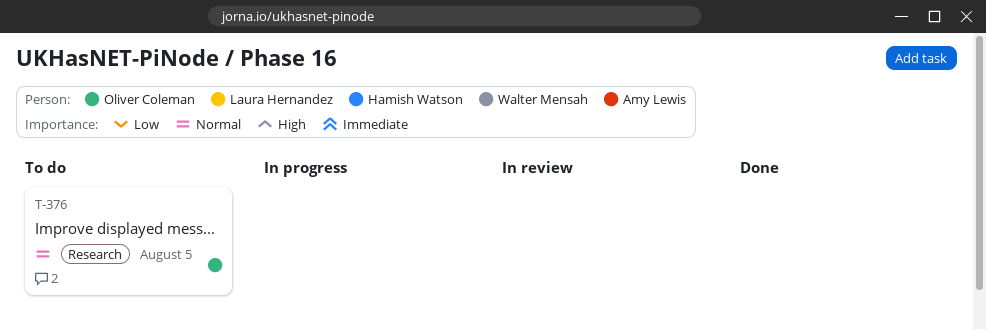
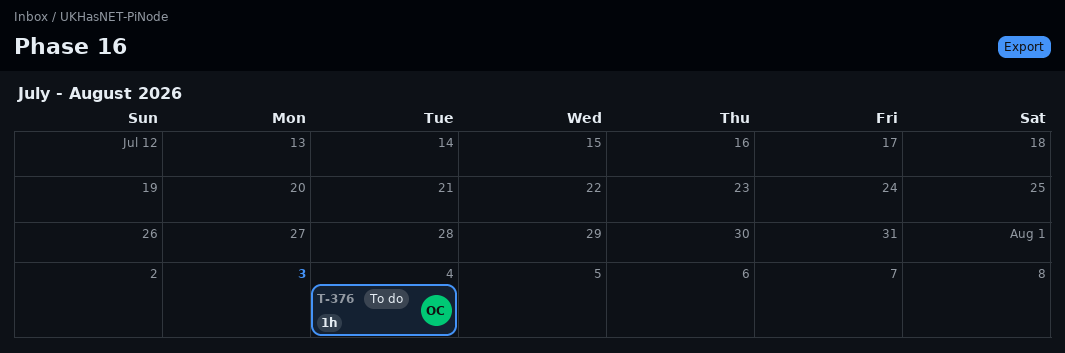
T-376, due: Aug 5 -> Aug 4

